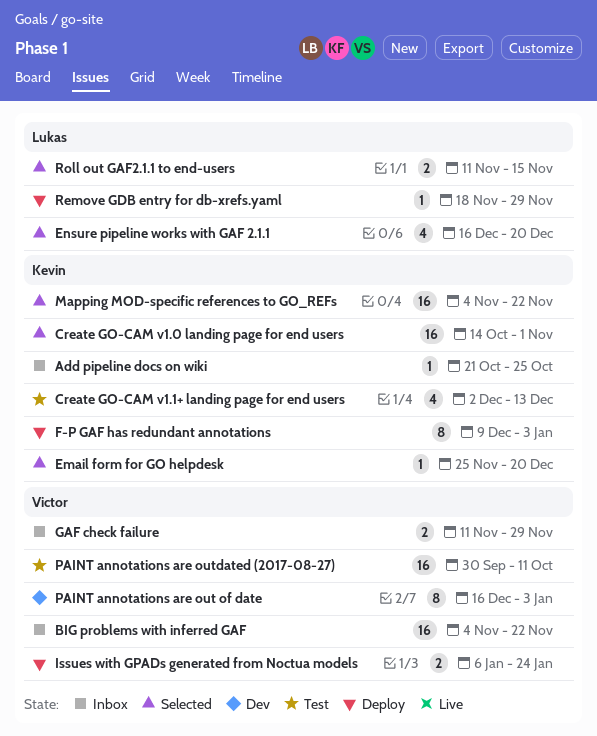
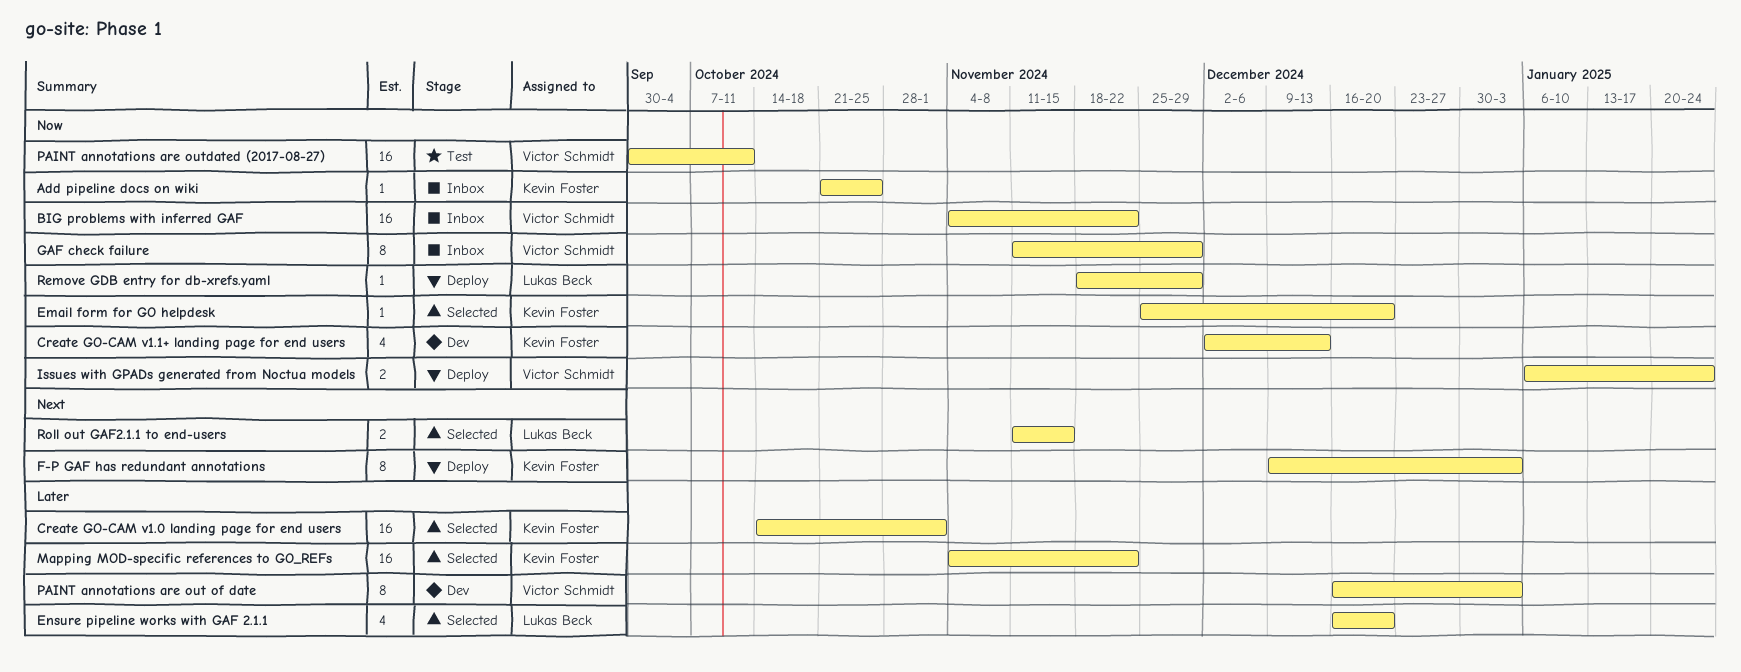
Create GO-CAM v1.1+ landing page for end users, status: Test -> Dev
GAF check failure, estimate: 2 -> 8

